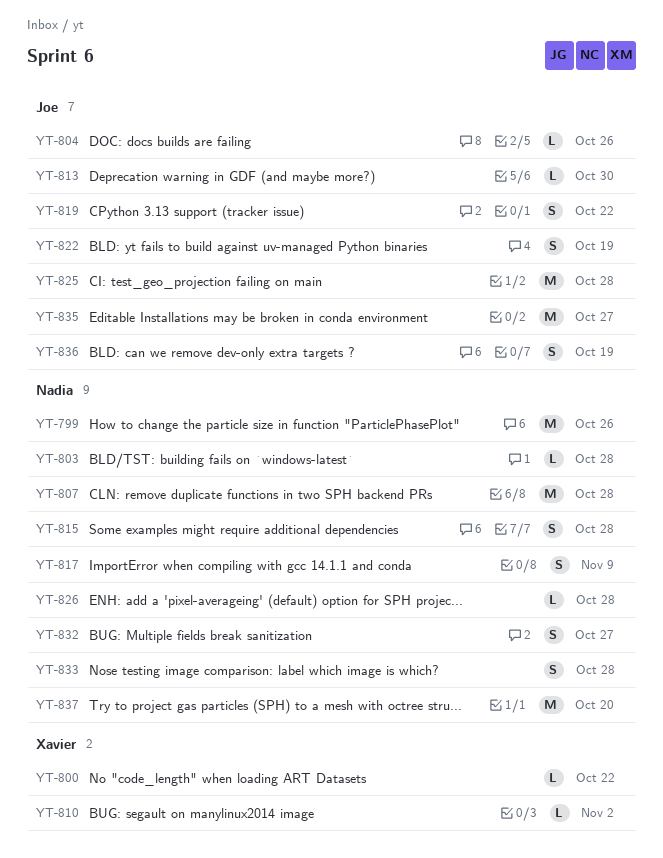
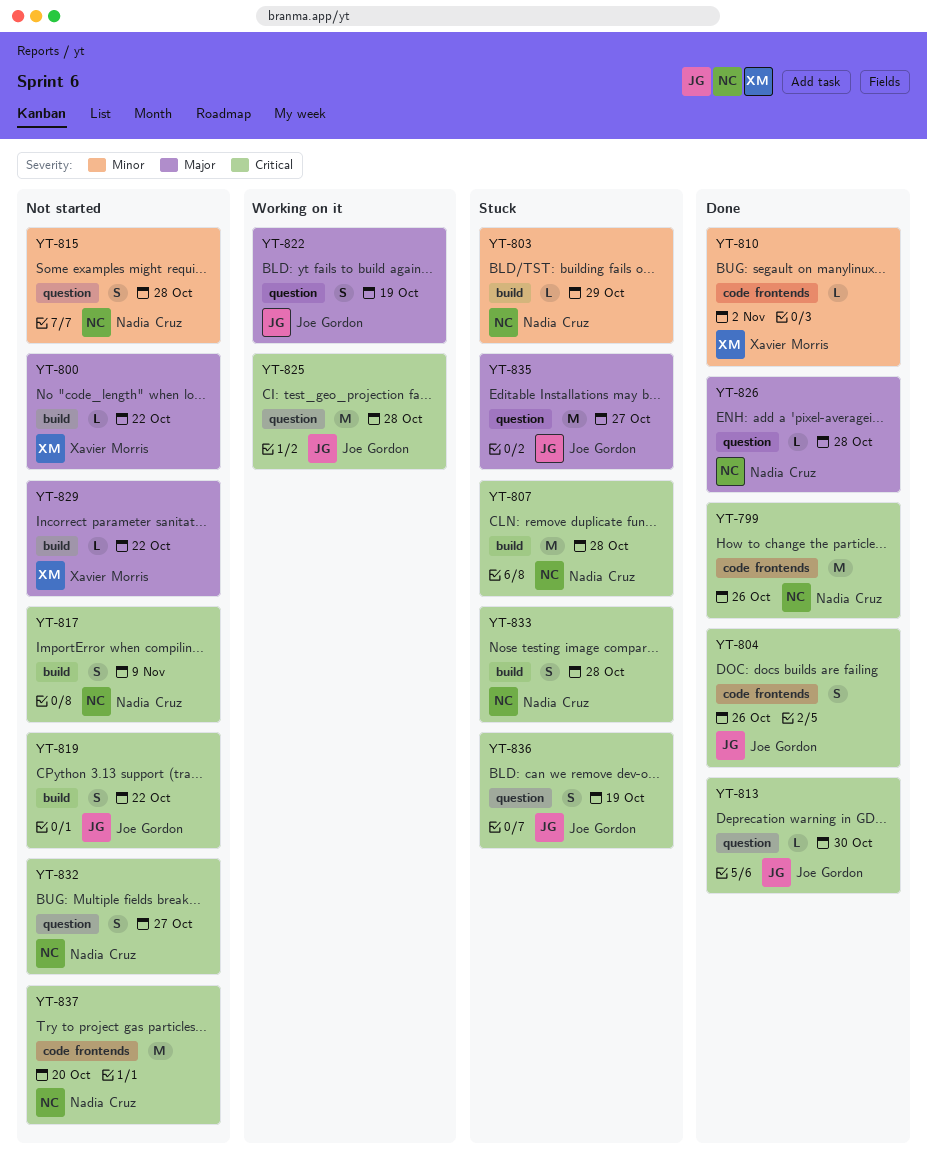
YT-803, due: Oct 28 -> Oct 29
YT-804, estimate: L -> S
YT-829: none -> present

